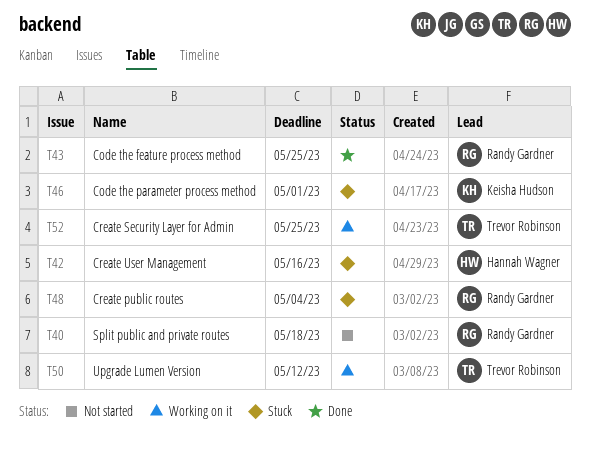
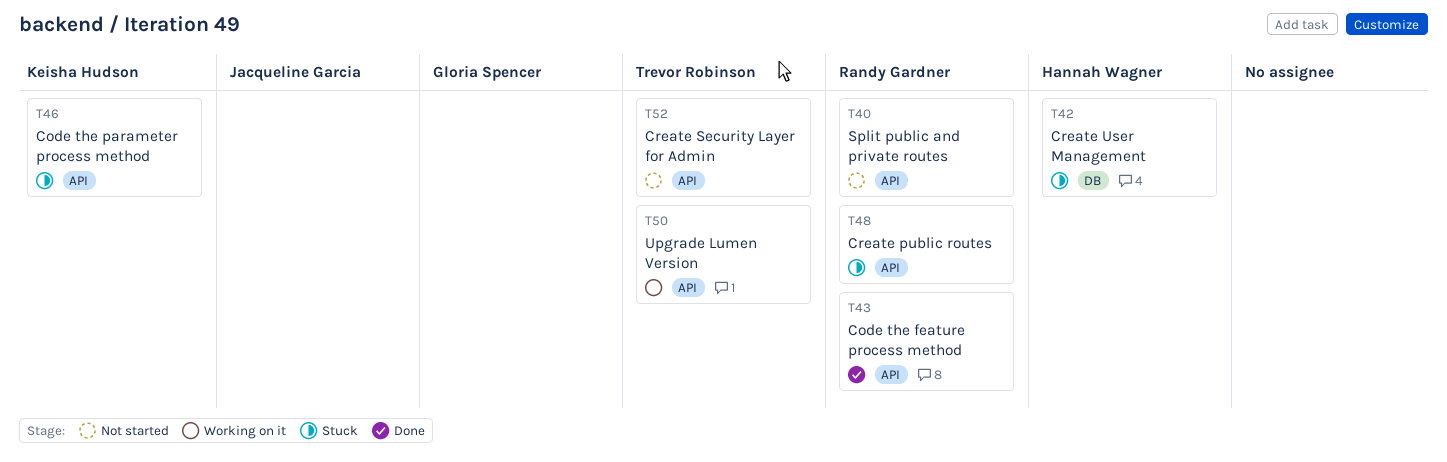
T52, status: Working on it -> Not started

